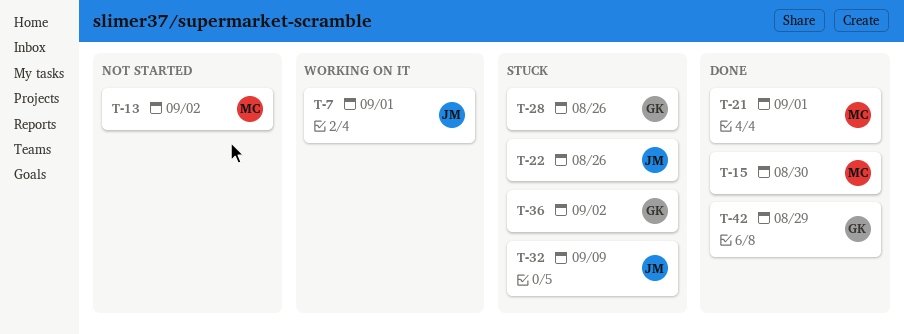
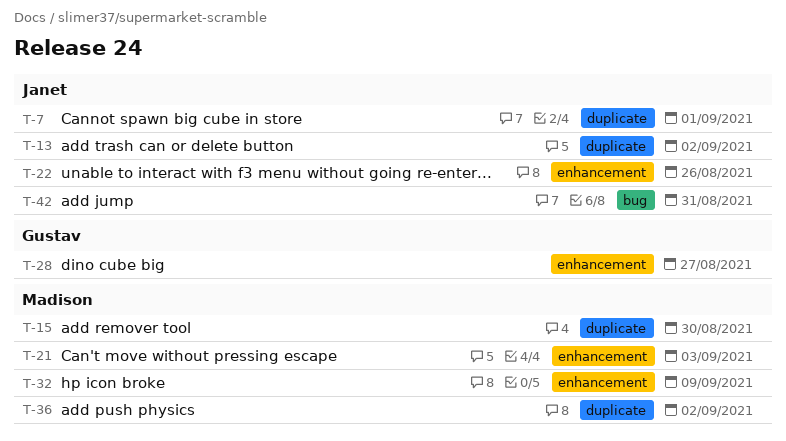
T-13, owner: Madison -> Janet
T-21, due: Sep 1 -> Sep 3
T-28, due: Aug 26 -> Aug 27
T-32, owner: Janet -> Madison
T-36, owner: Gustav -> Madison
T-42, owner: Gustav -> Janet
T-42, due: Aug 29 -> Aug 31

